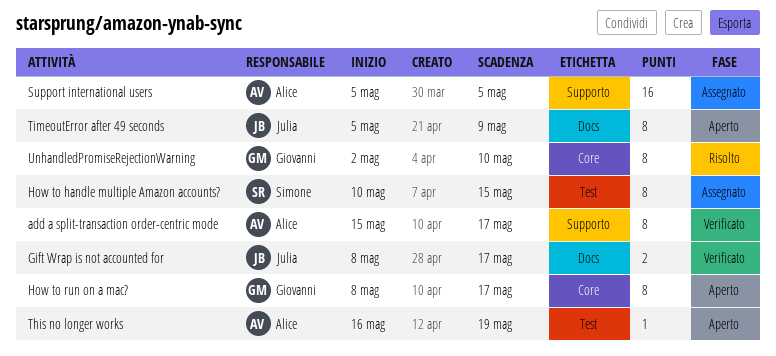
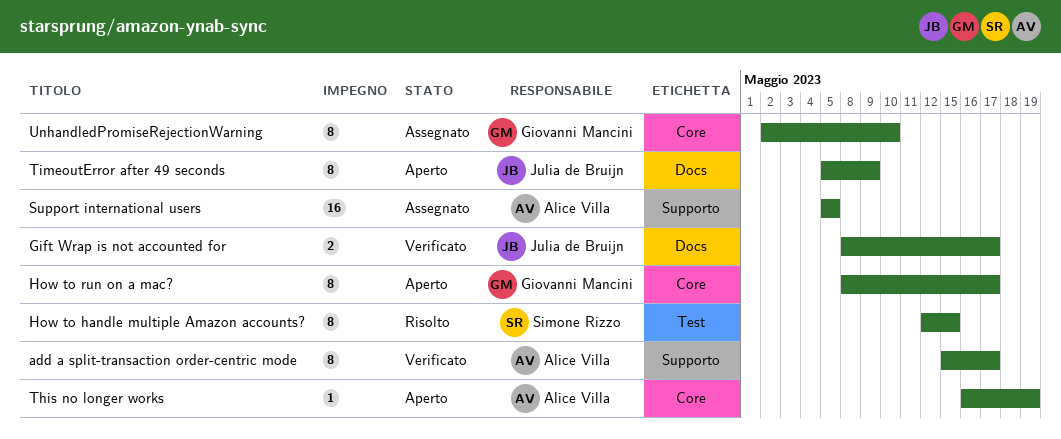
How to handle multiple Amazon accounts?, status: Assegnato -> Risolto
How to handle multiple Amazon accounts?, start: May 10 -> May 12
This no longer works, label: Test -> Core
UnhandledPromiseRejectionWarning, status: Risolto -> Assegnato

